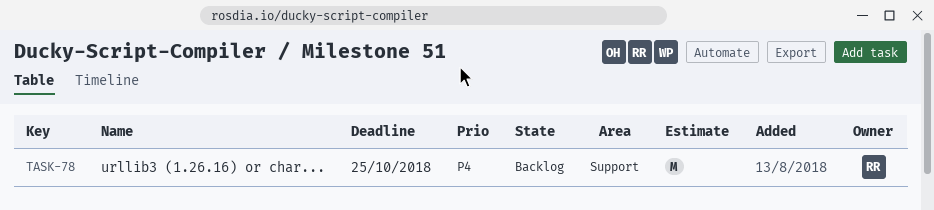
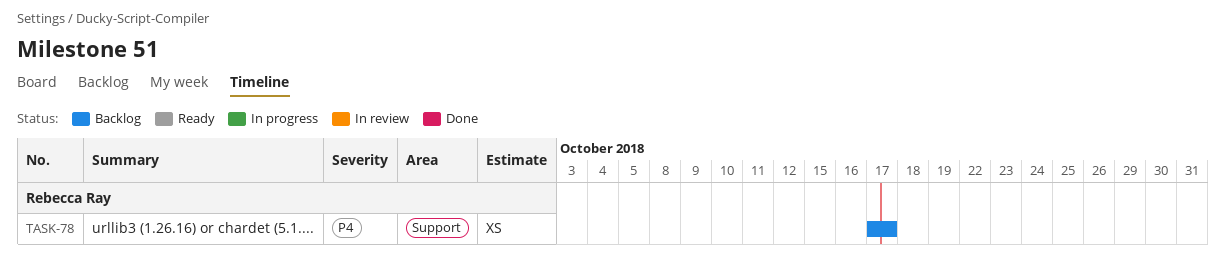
TASK-78, estimate: M -> XS
TASK-78, due: Oct 25 -> Oct 17

